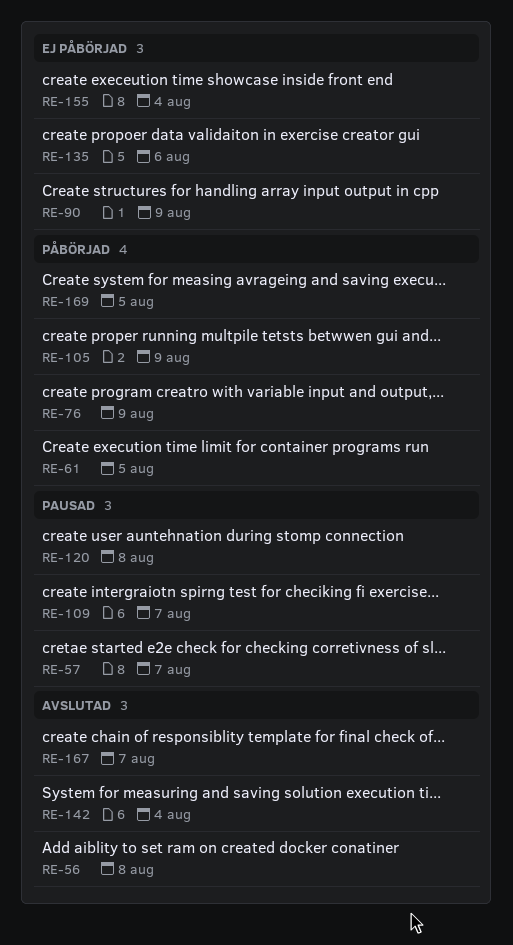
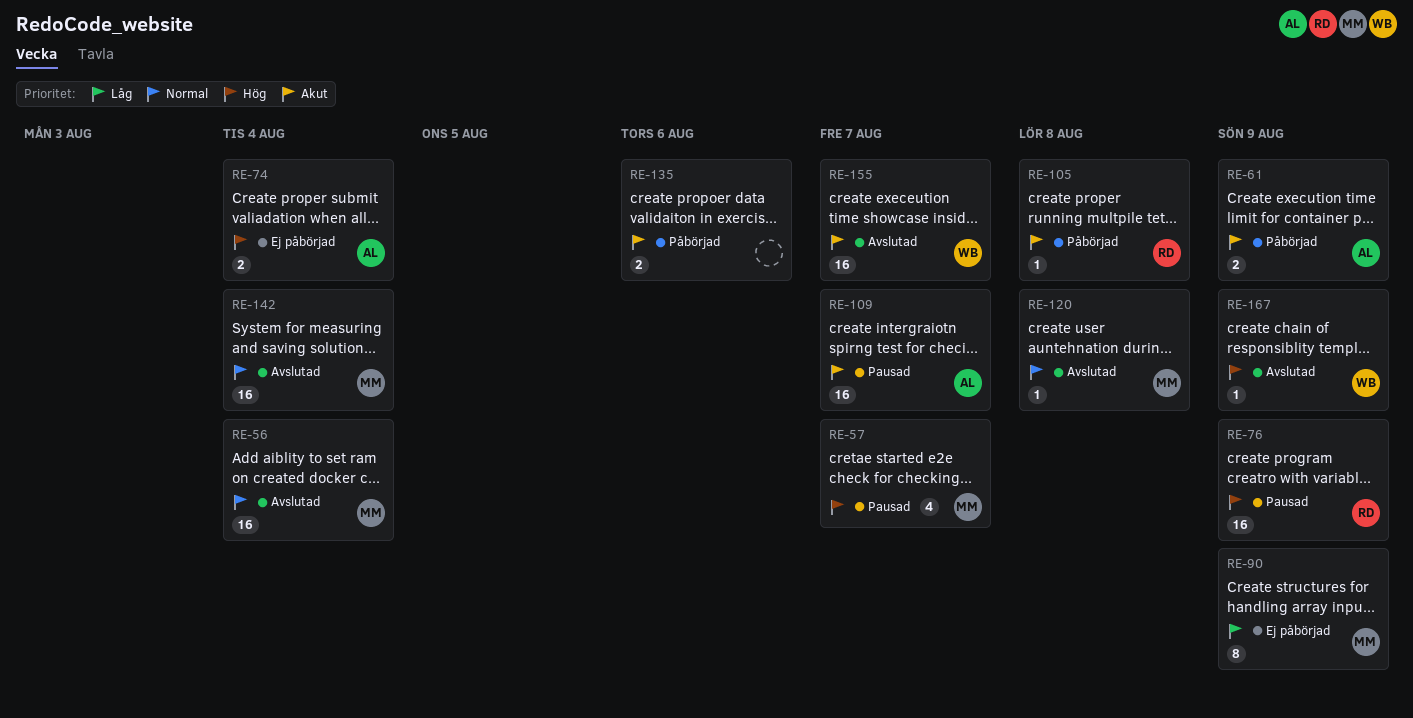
RE-56, due: Aug 8 -> Aug 4
RE-61, due: Aug 5 -> Aug 9
RE-74: none -> present
RE-76, status: Påbörjad -> Pausad
RE-105, due: Aug 9 -> Aug 8
RE-120, status: Pausad -> Avslutad
RE-135, status: Ej påbörjad -> Påbörjad
RE-155, status: Ej påbörjad -> Avslutad
RE-155, due: Aug 4 -> Aug 7
RE-167, due: Aug 7 -> Aug 9
RE-169: present -> none

